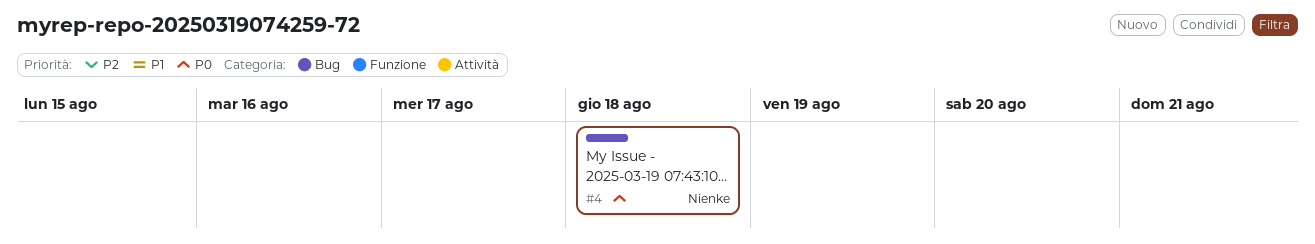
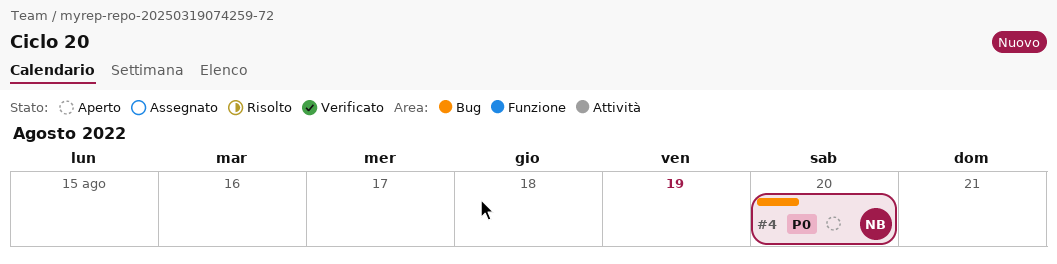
#4, due: Aug 18 -> Aug 20

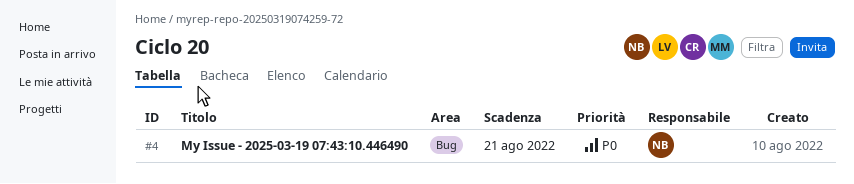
#4, due: Aug 20 -> Aug 21

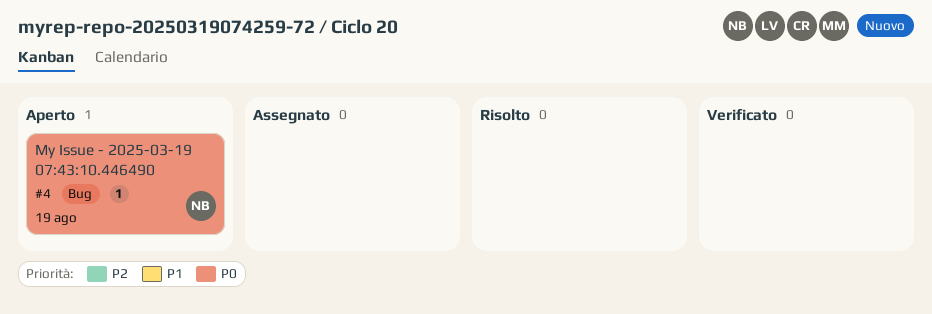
#4, due: Aug 21 -> Aug 19

